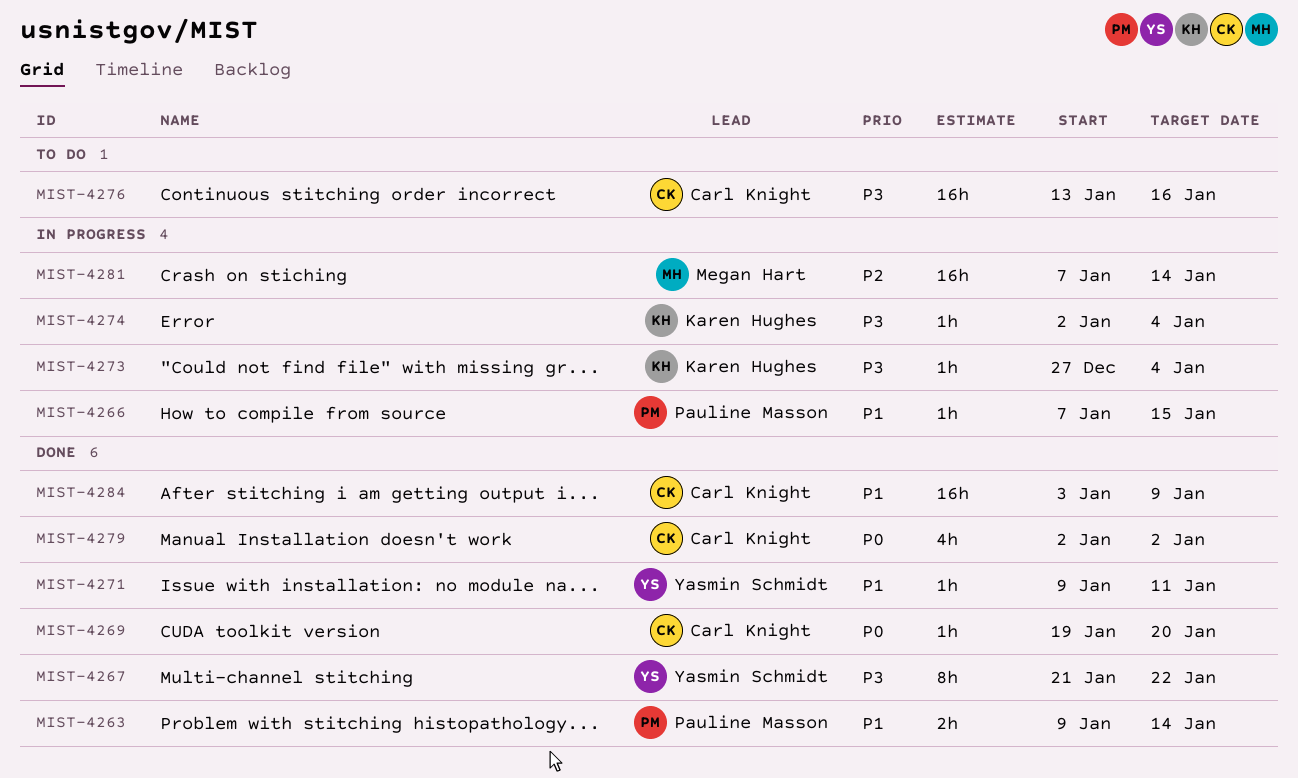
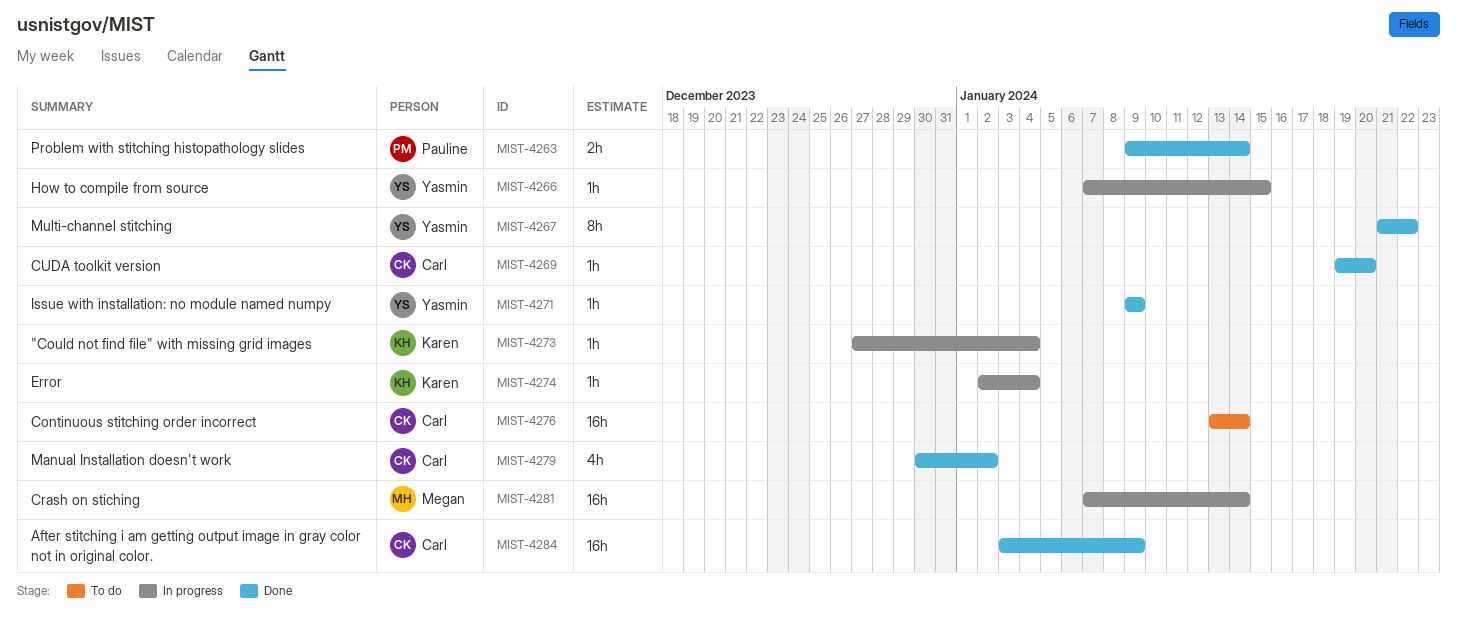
MIST-4266, owner: Pauline Masson -> Yasmin Schmidt
MIST-4271, due: Jan 11 -> Jan 9
MIST-4276, due: Jan 16 -> Jan 14
MIST-4279, start: Jan 2 -> Dec 30

